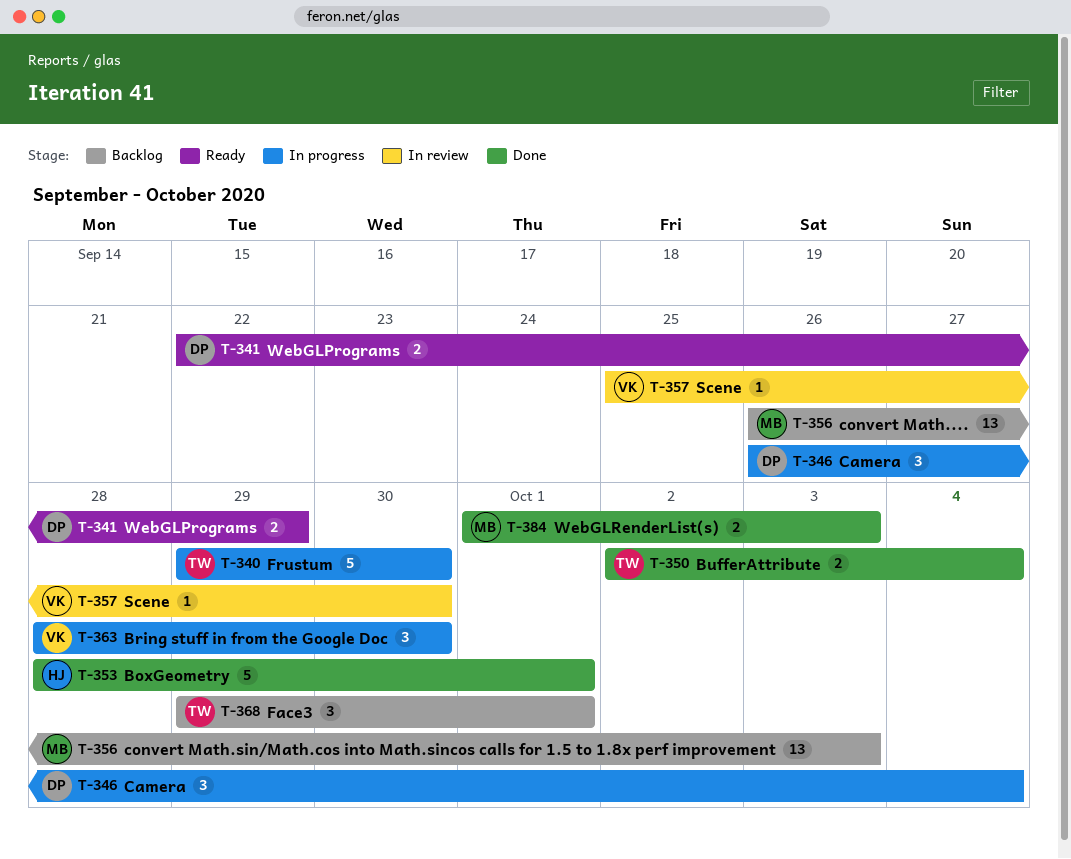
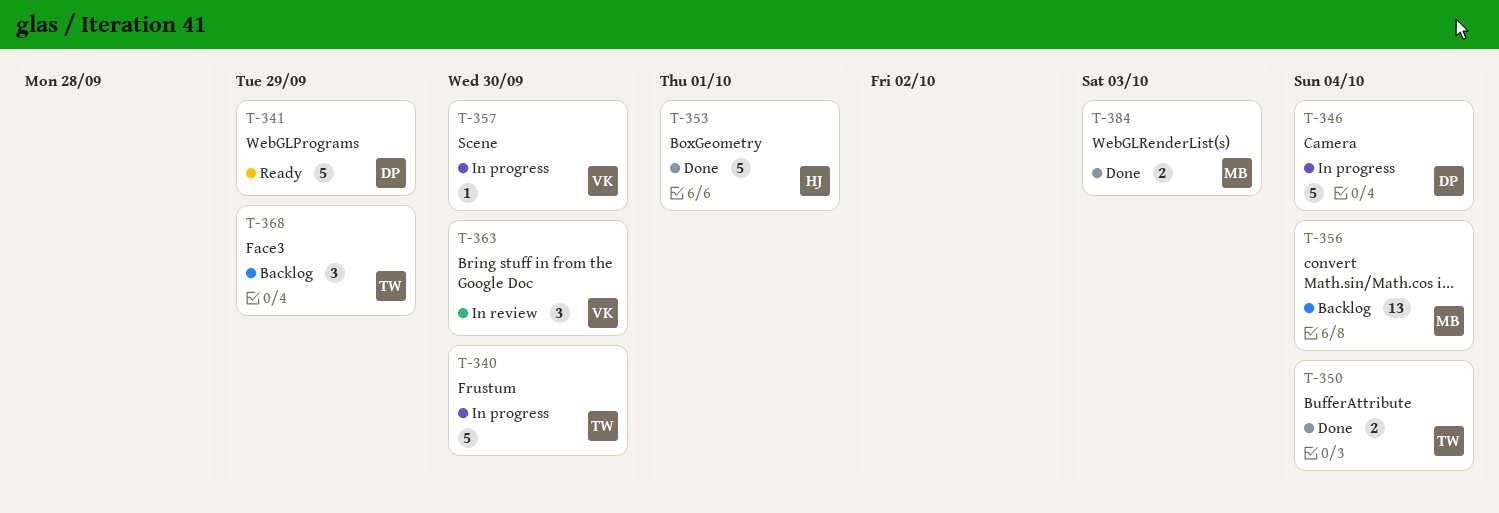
T-341, estimate: 2 -> 5
T-346, estimate: 3 -> 5
T-356, due: Oct 3 -> Oct 4
T-357, status: In review -> In progress
T-363, status: In progress -> In review
T-368, due: Oct 1 -> Sep 29

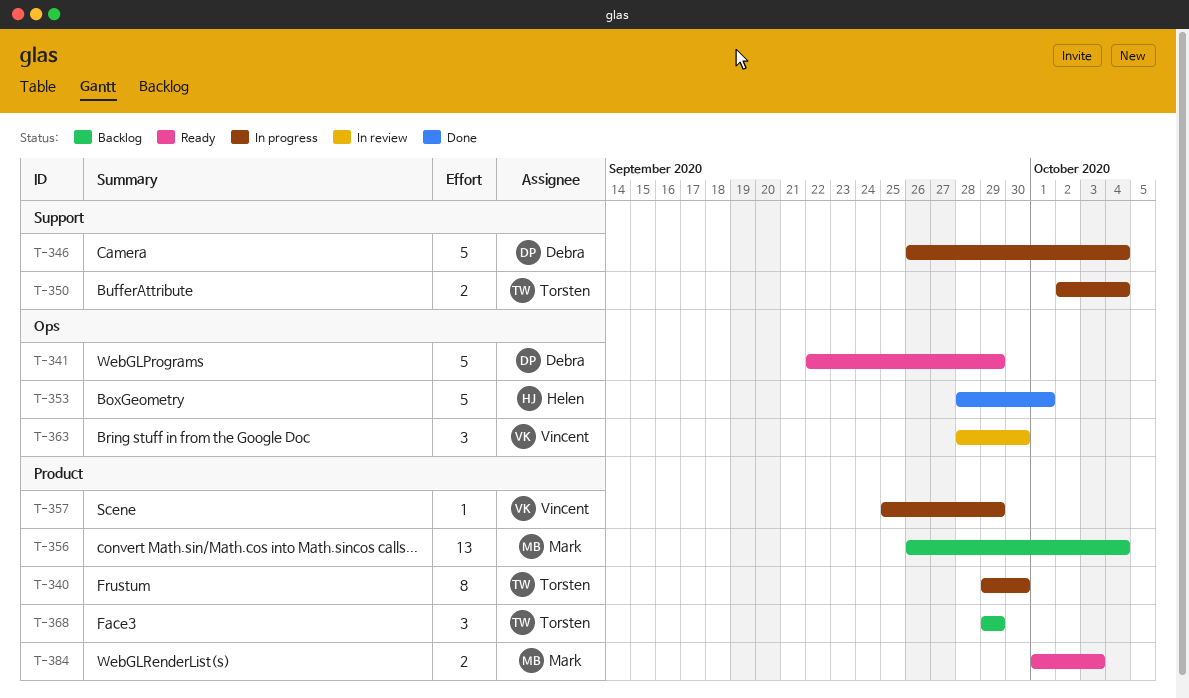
T-340, estimate: 5 -> 8
T-350, status: Done -> In progress
T-357, due: Sep 30 -> Sep 29
T-384, status: Done -> Ready

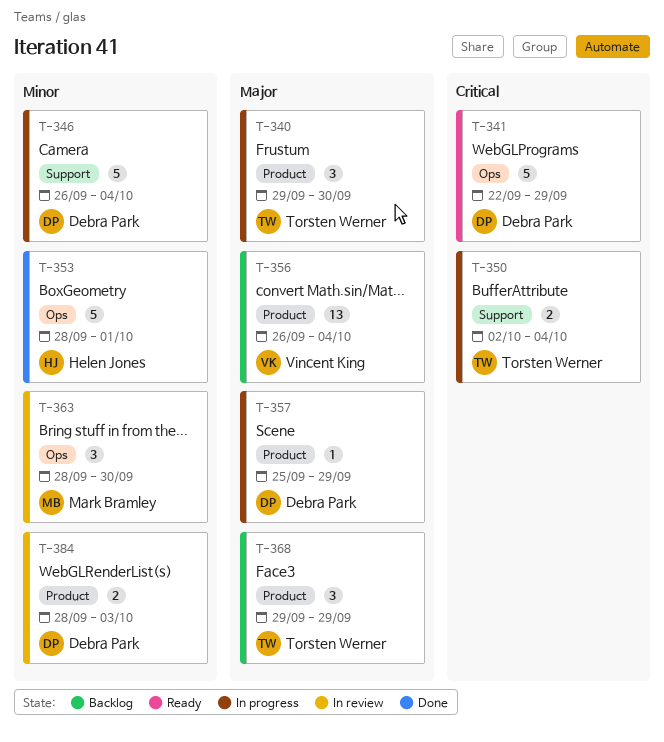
T-340, estimate: 8 -> 3
T-356, owner: Mark Bramley -> Vincent King
T-357, owner: Vincent King -> Debra Park
T-363, owner: Vincent King -> Mark Bramley
T-384, status: Ready -> In review
T-384, owner: Mark Bramley -> Debra Park
T-384, start: Oct 1 -> Sep 28

